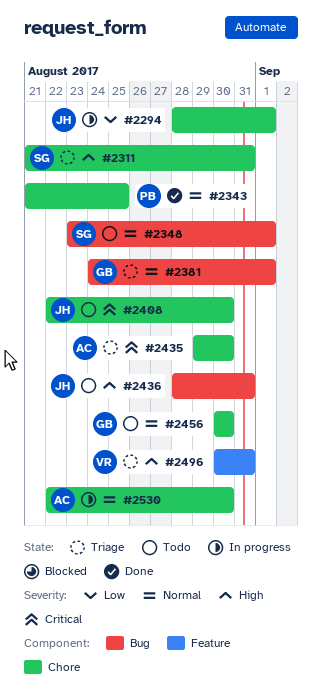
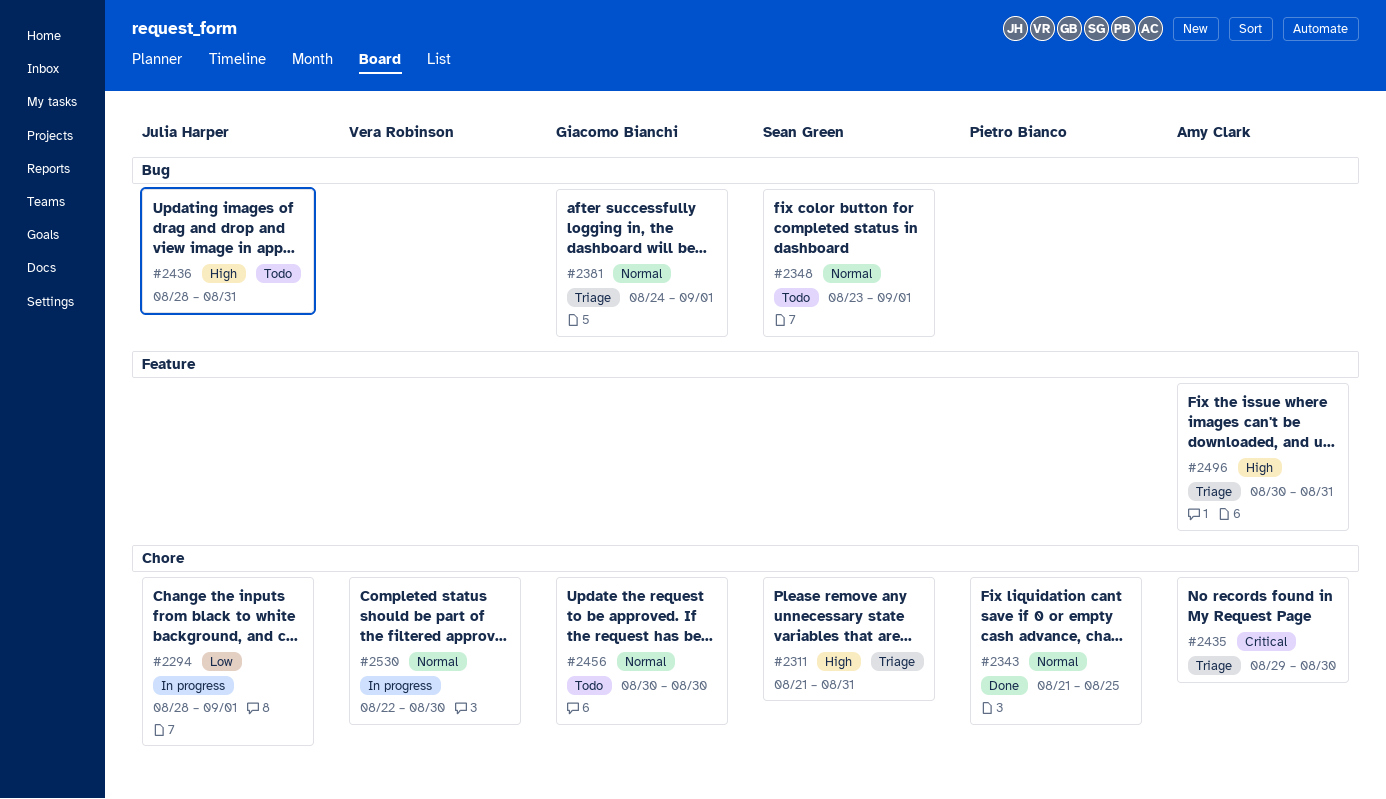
#2408: present -> none
#2496, owner: Vera Robinson -> Amy Clark
#2530, owner: Amy Clark -> Vera Robinson

